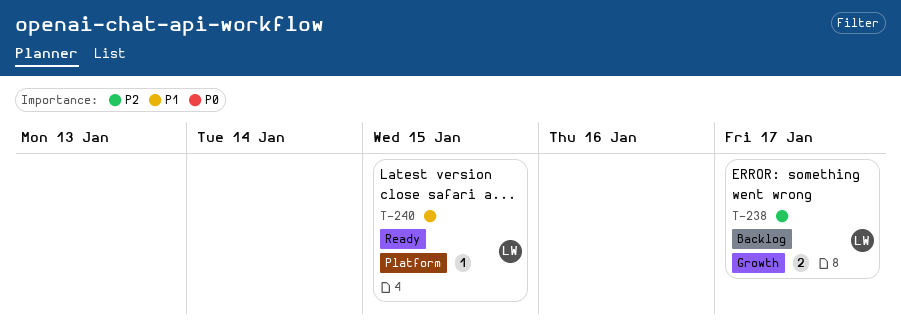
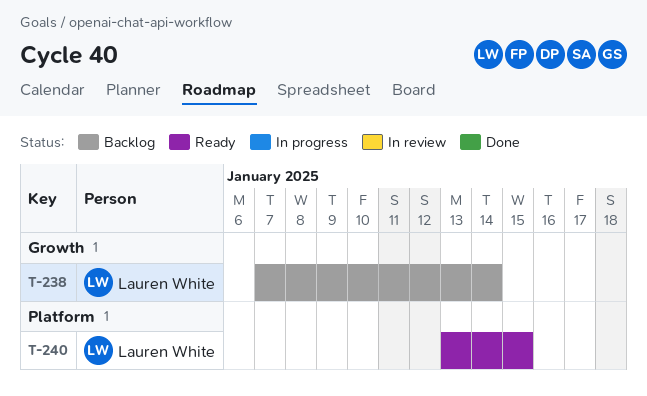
T-238, due: Jan 17 -> Jan 14

